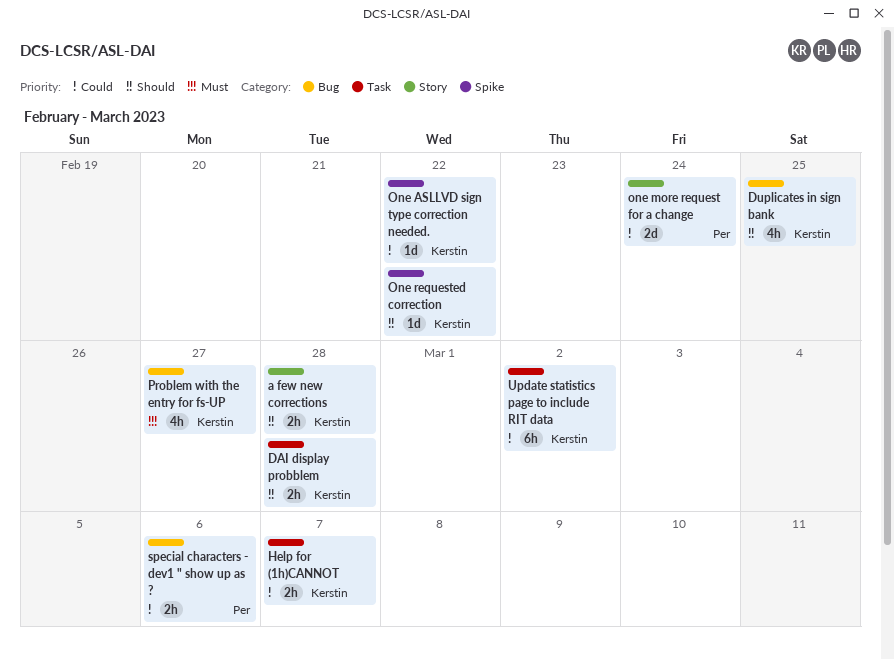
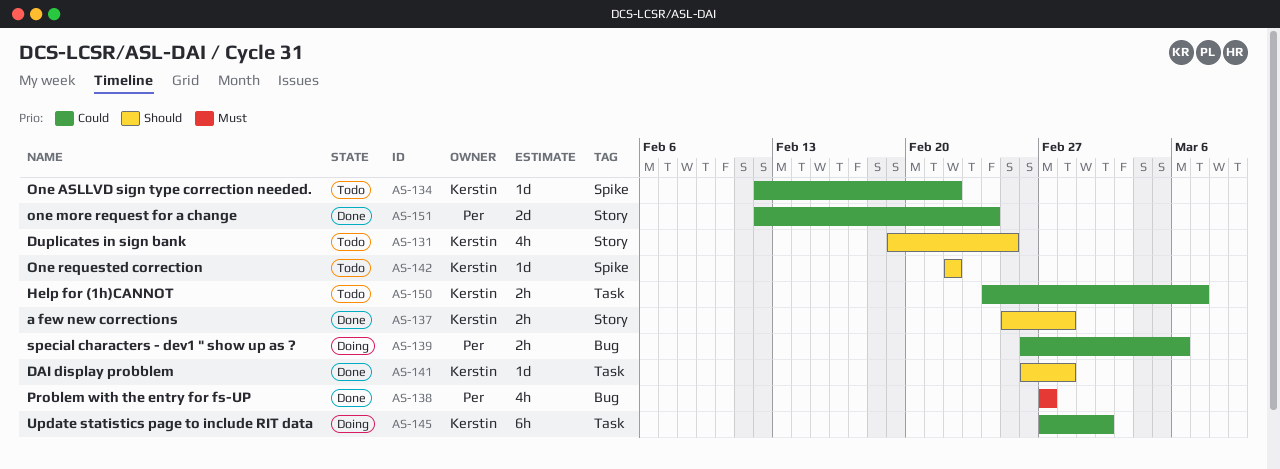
DAI display probblem, estimate: 2h -> 1d
Duplicates in sign bank, label: Bug -> Story
Problem with the entry for fs-UP, owner: Kerstin -> Per

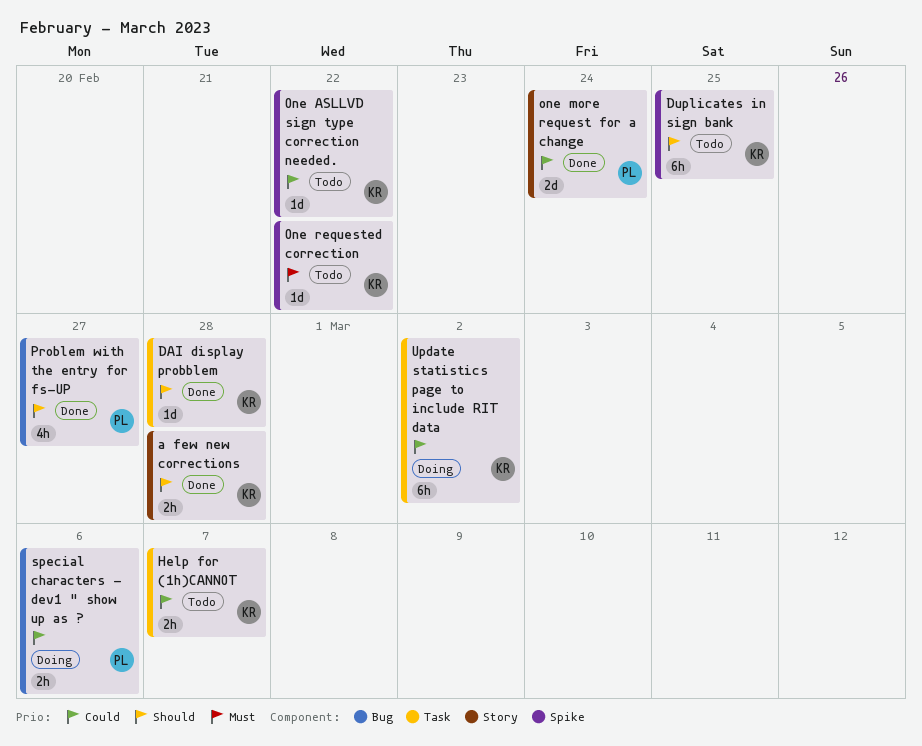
Duplicates in sign bank, label: Story -> Spike
Duplicates in sign bank, estimate: 4h -> 6h
One requested correction, priority: Should -> Must
Problem with the entry for fs-UP, priority: Must -> Should

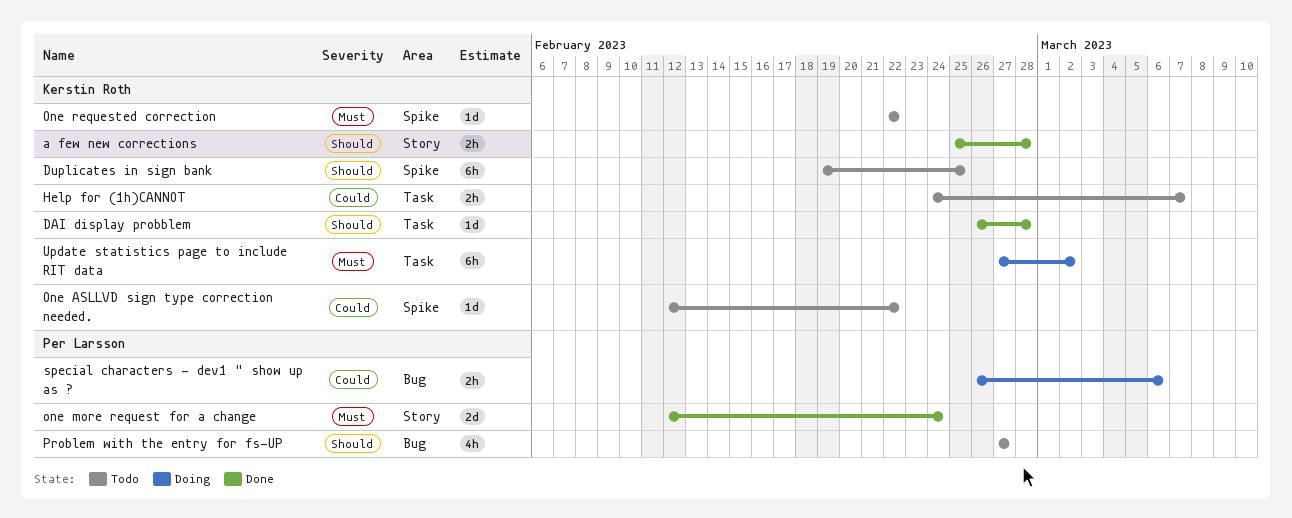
one more request for a change, priority: Could -> Must
Problem with the entry for fs-UP, status: Done -> Todo
Update statistics page to include RIT data, priority: Could -> Must

